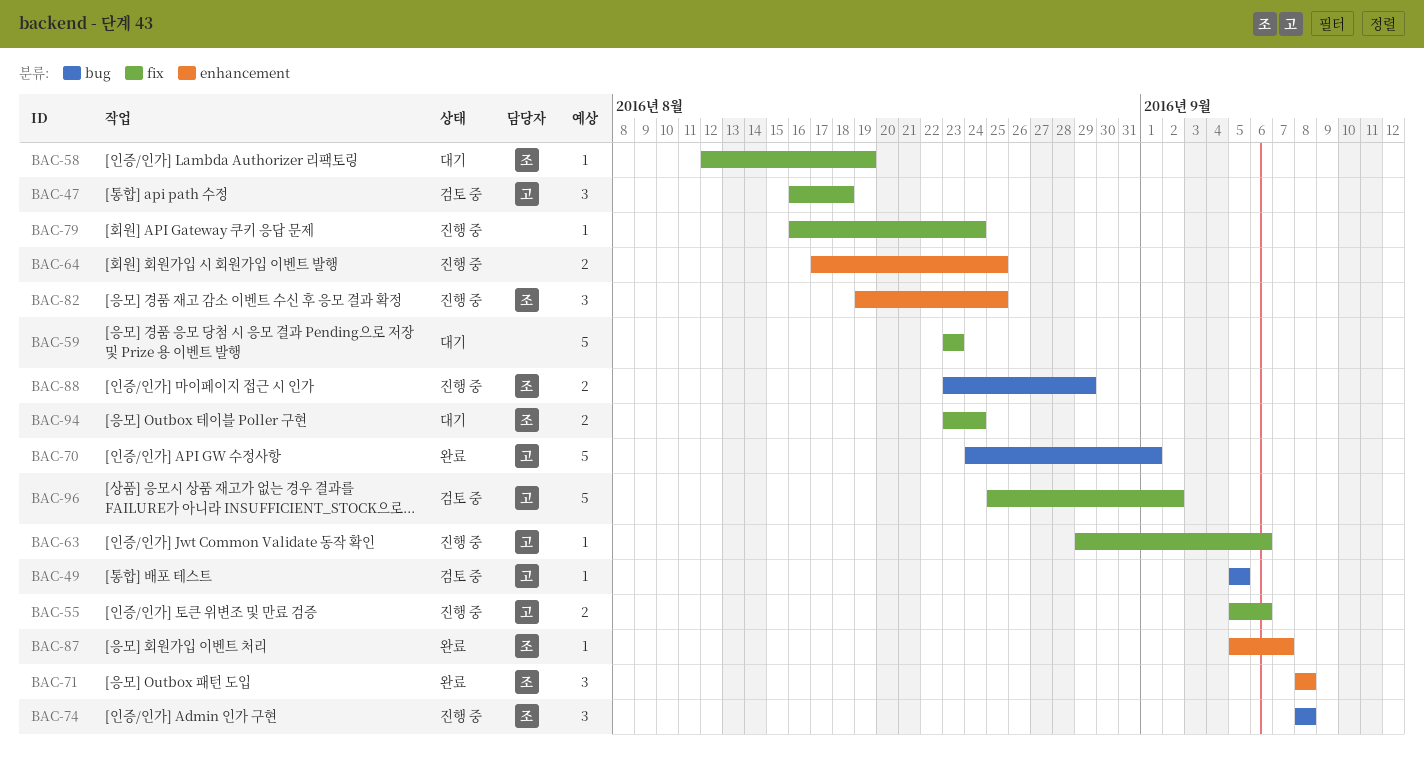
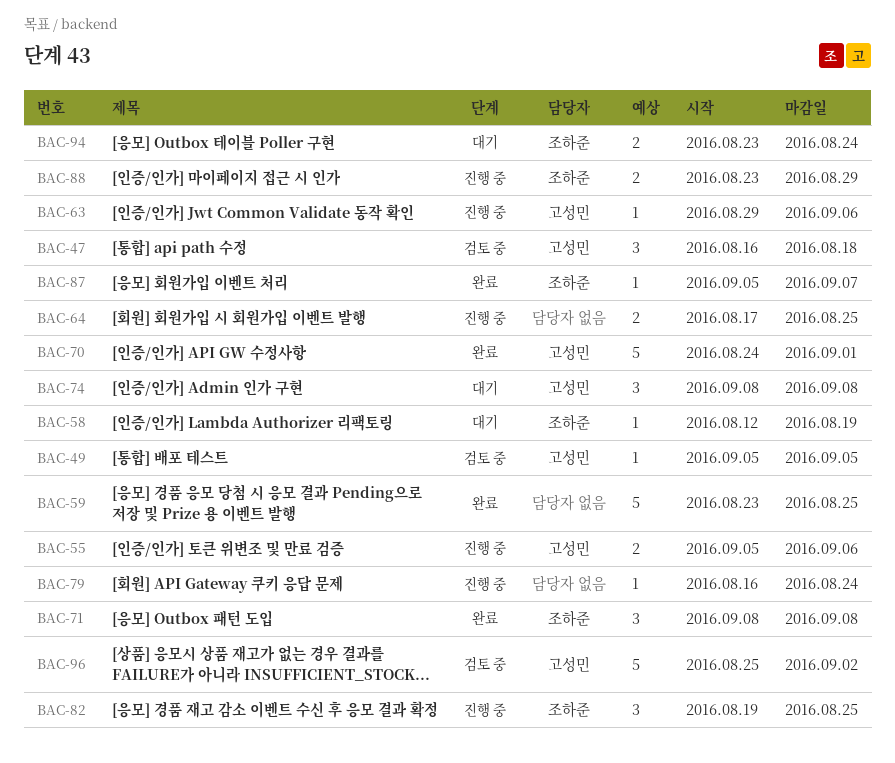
BAC-59, status: 대기 -> 완료
BAC-59, due: Aug 23 -> Aug 25
BAC-74, status: 진행 중 -> 대기
BAC-74, owner: 조하준 -> 고성민

